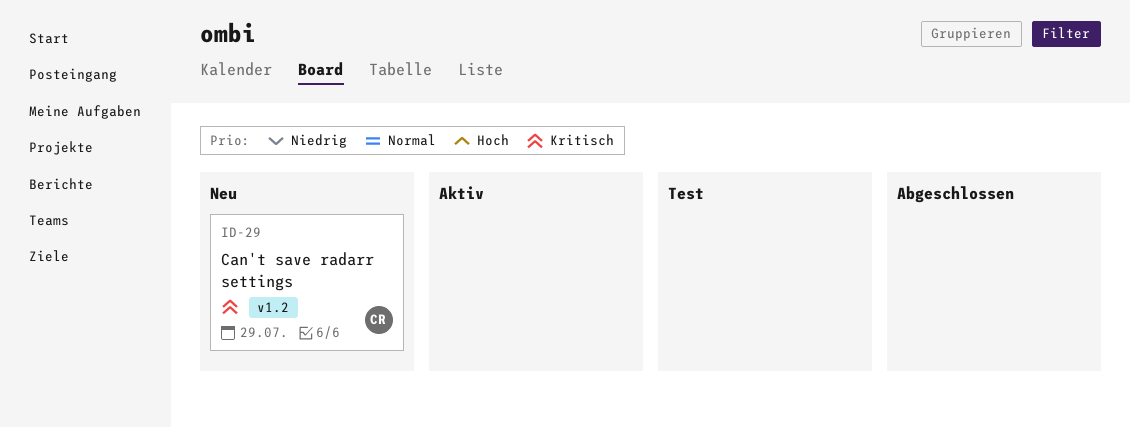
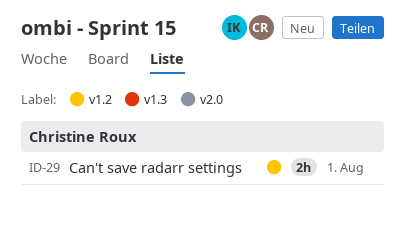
ID-29, due: Jul 29 -> Aug 1

